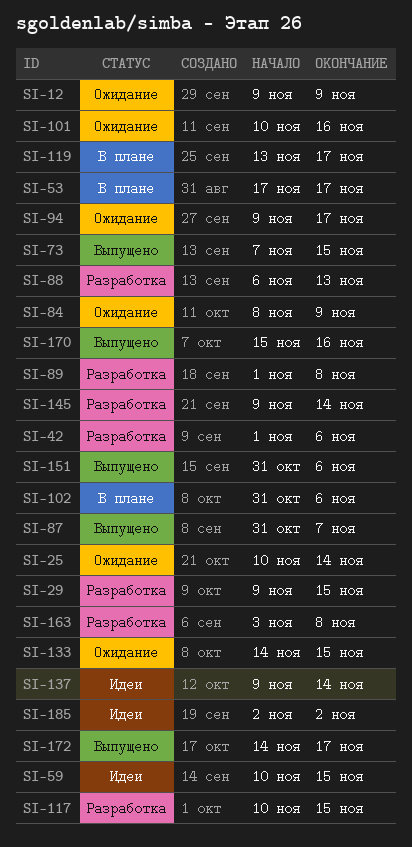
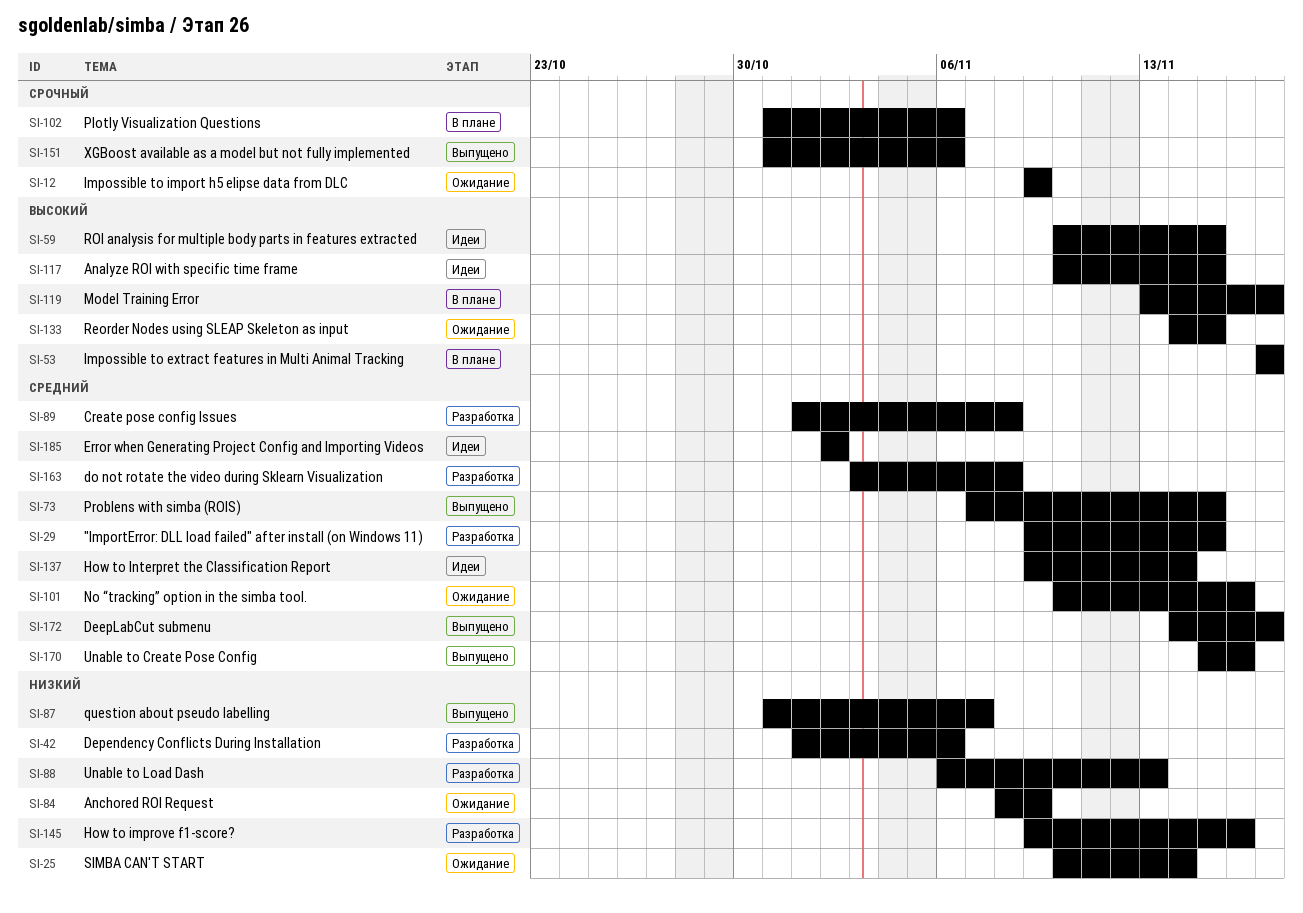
SI-94: present -> none
SI-117, status: Разработка -> Идеи
SI-145, due: Nov 14 -> Nov 16

